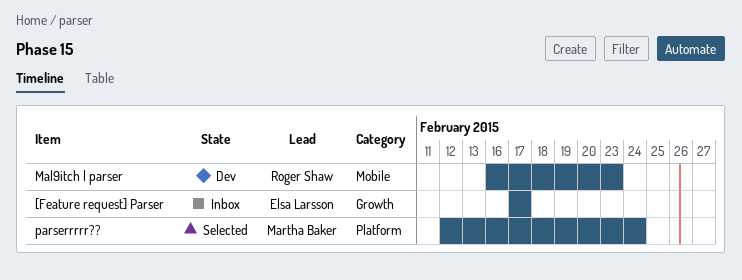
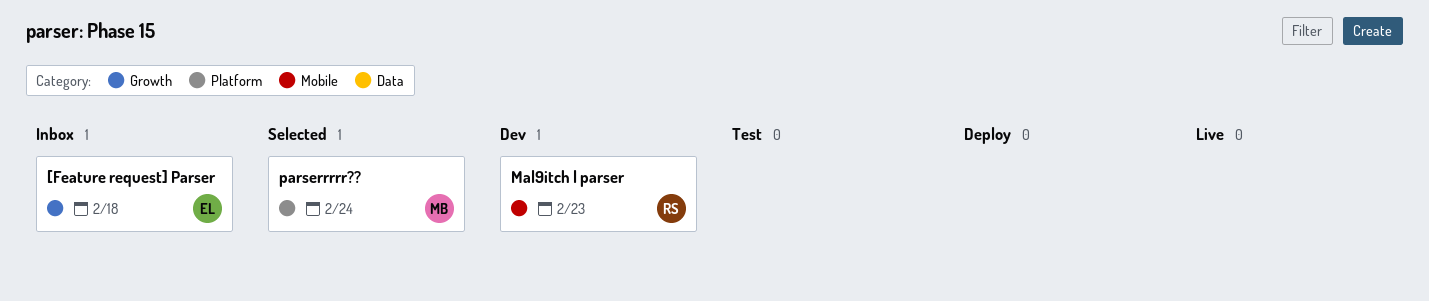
[Feature request] Parser, due: Feb 17 -> Feb 18

